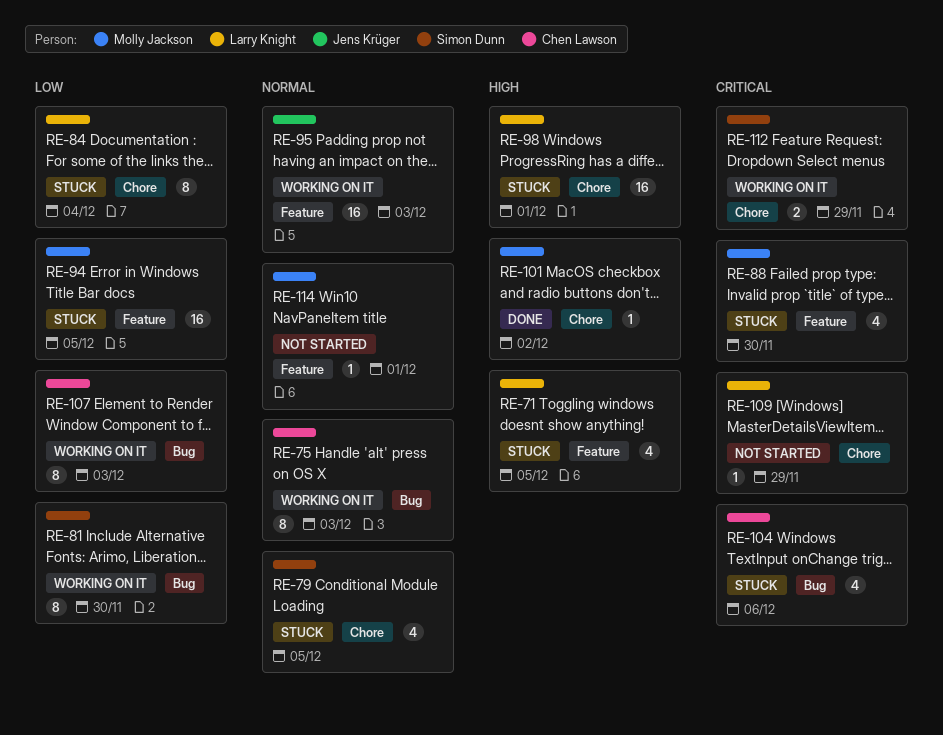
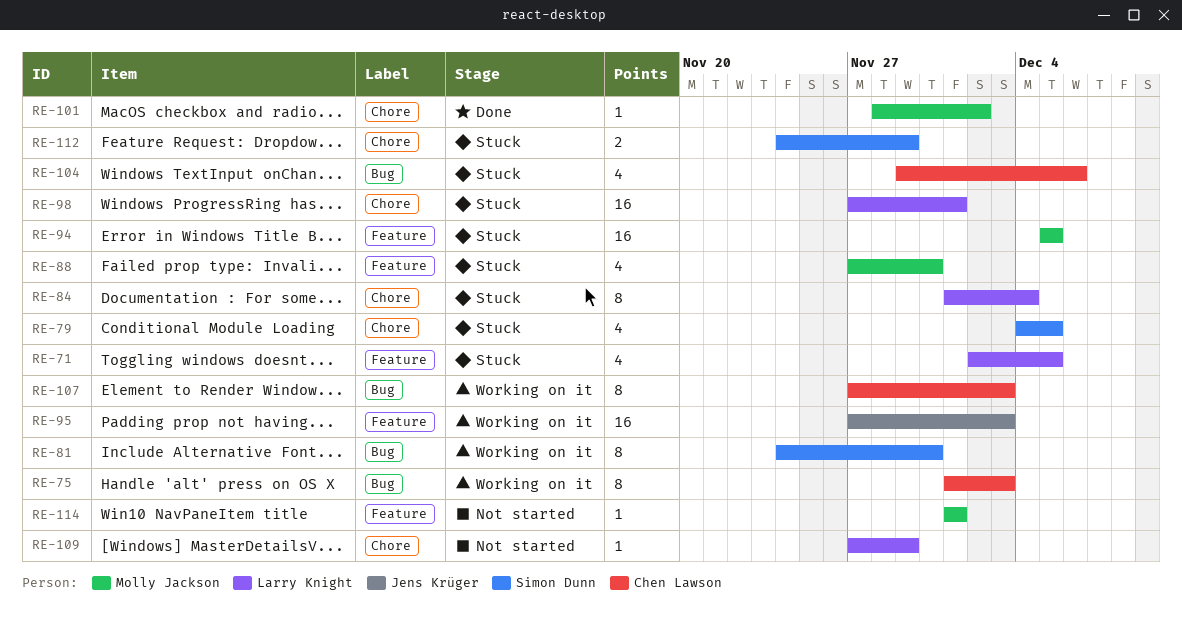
RE-112, status: Working on it -> Stuck

